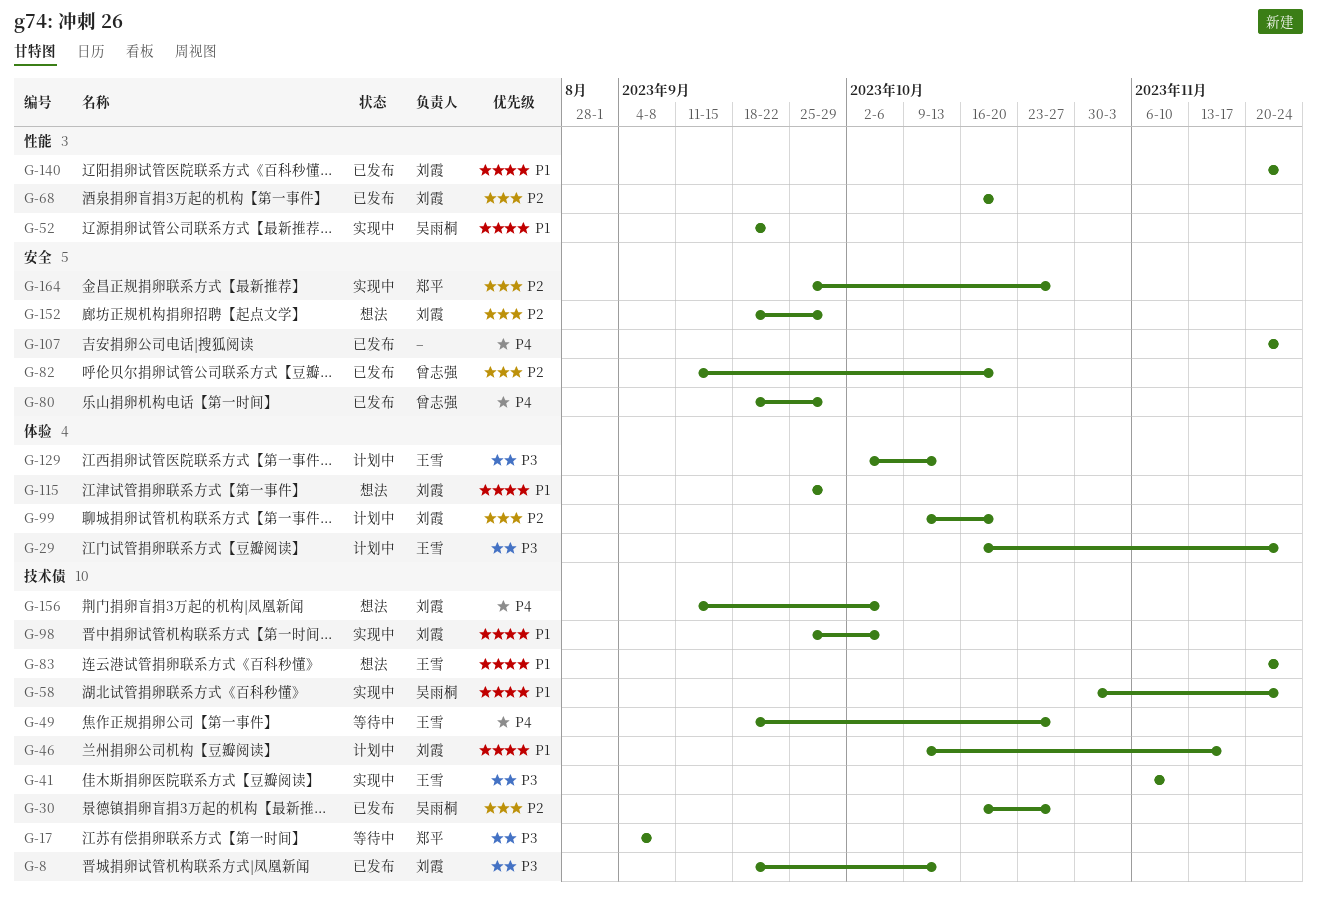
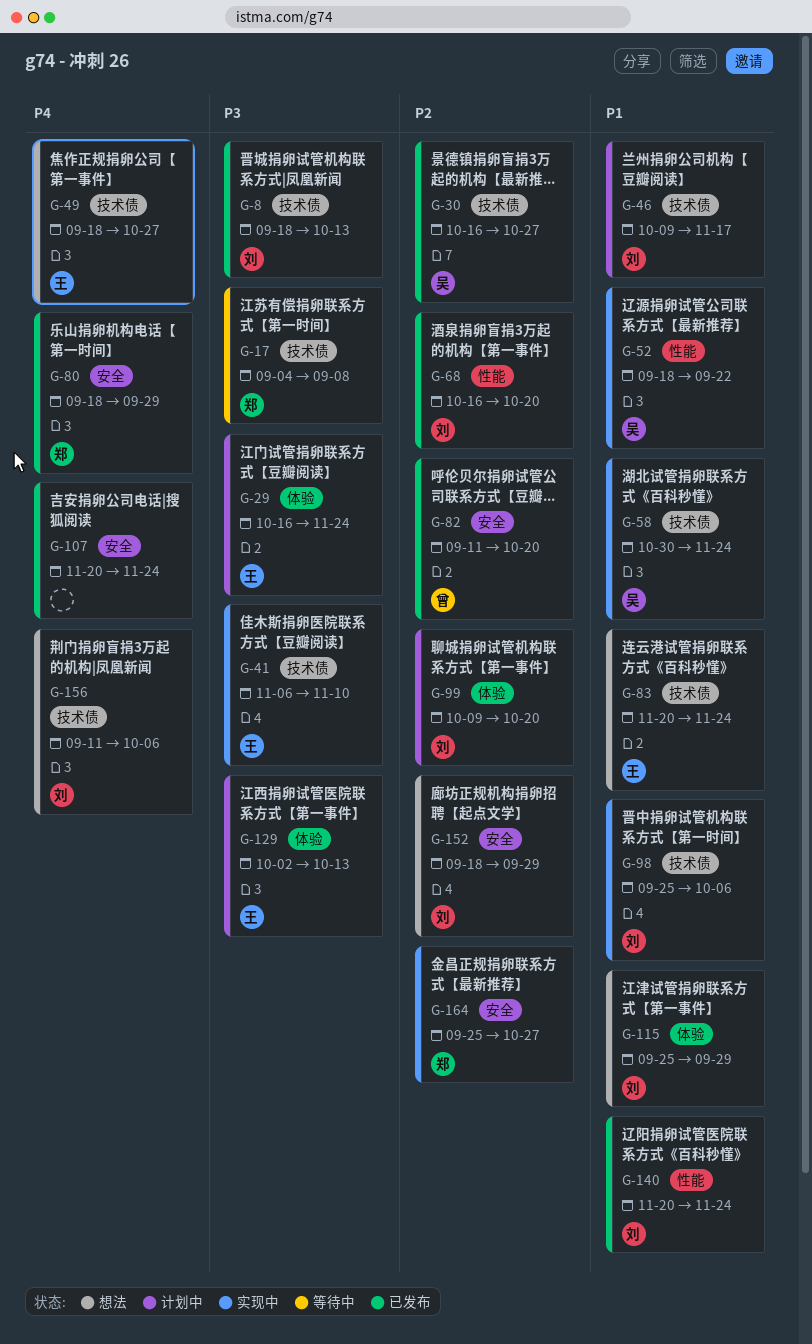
G-49, status: 等待中 -> 想法
G-80, owner: 曾志强 -> 郑平

